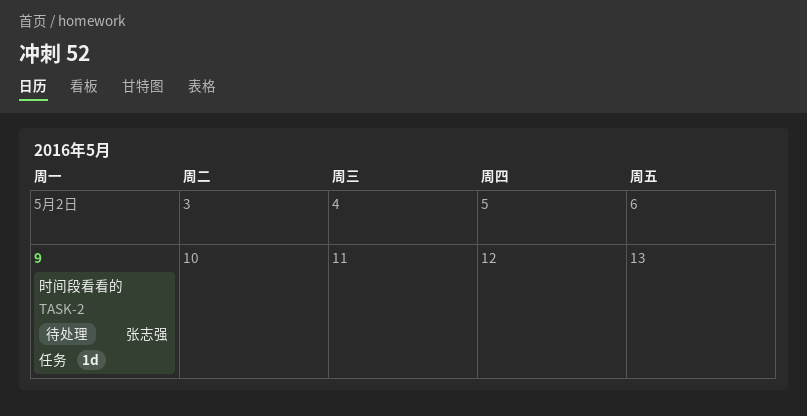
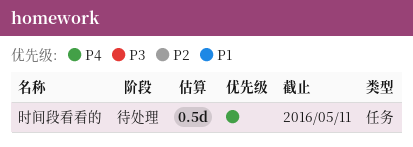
时间段看看的, estimate: 1d -> 0.5d
时间段看看的, due: May 9 -> May 11

